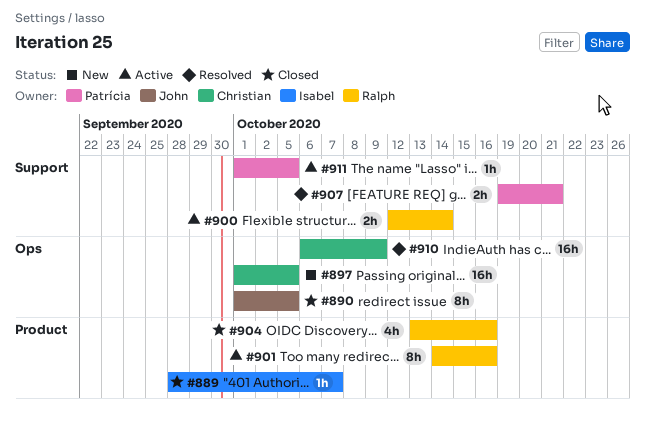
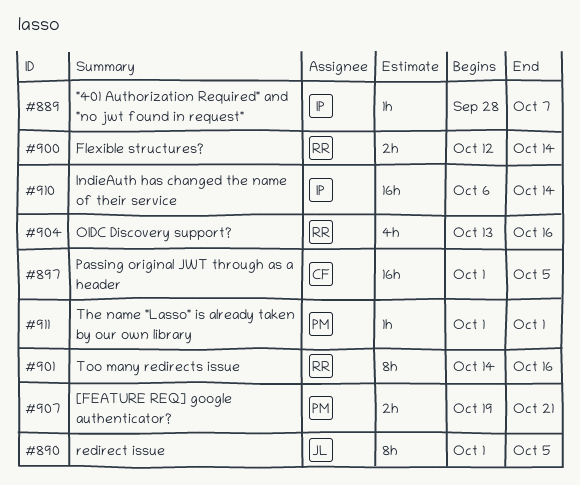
#910, owner: Christian -> Isabel
#910, due: Oct 9 -> Oct 14
#911, due: Oct 5 -> Oct 1

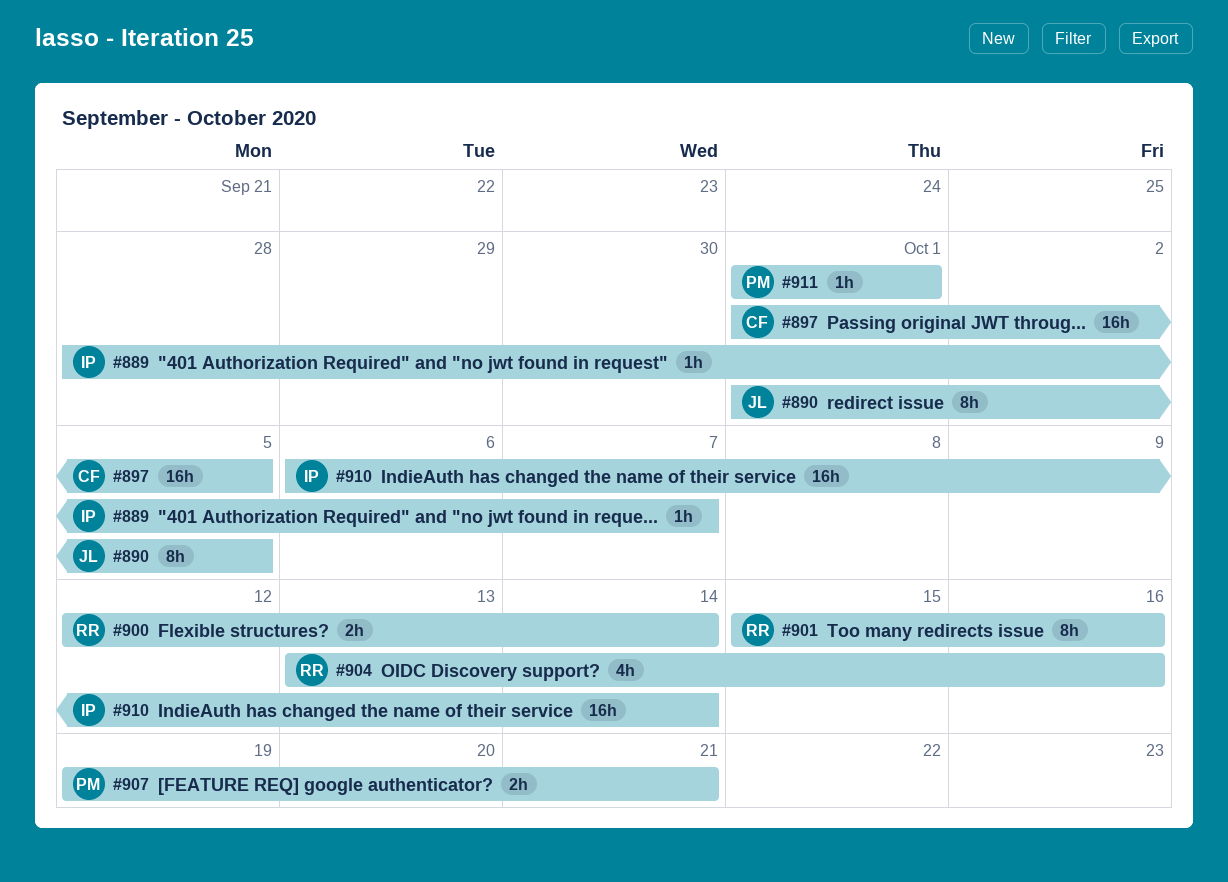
#901, start: Oct 14 -> Oct 15

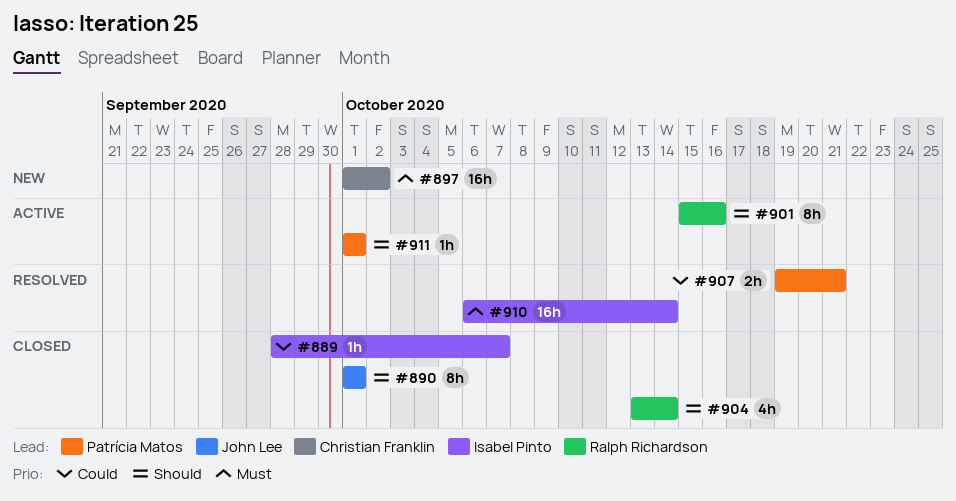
#890, due: Oct 5 -> Oct 1
#897, due: Oct 5 -> Oct 2
#900: present -> none
#904, due: Oct 16 -> Oct 14

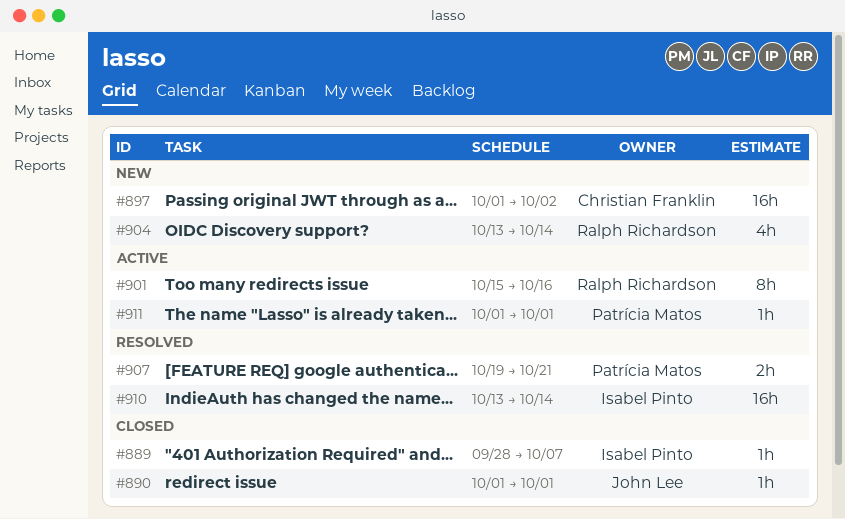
#890, estimate: 8h -> 1h
#904, status: Closed -> New
#910, start: Oct 6 -> Oct 13

